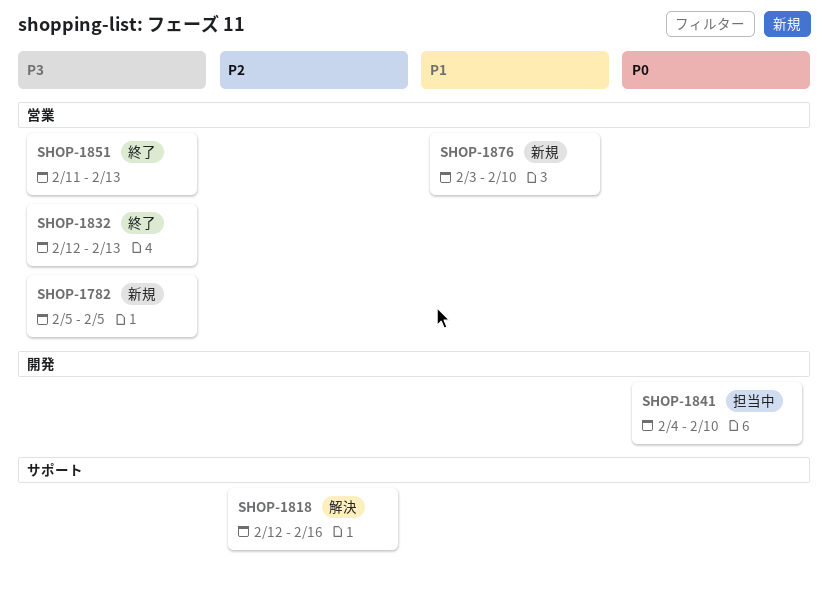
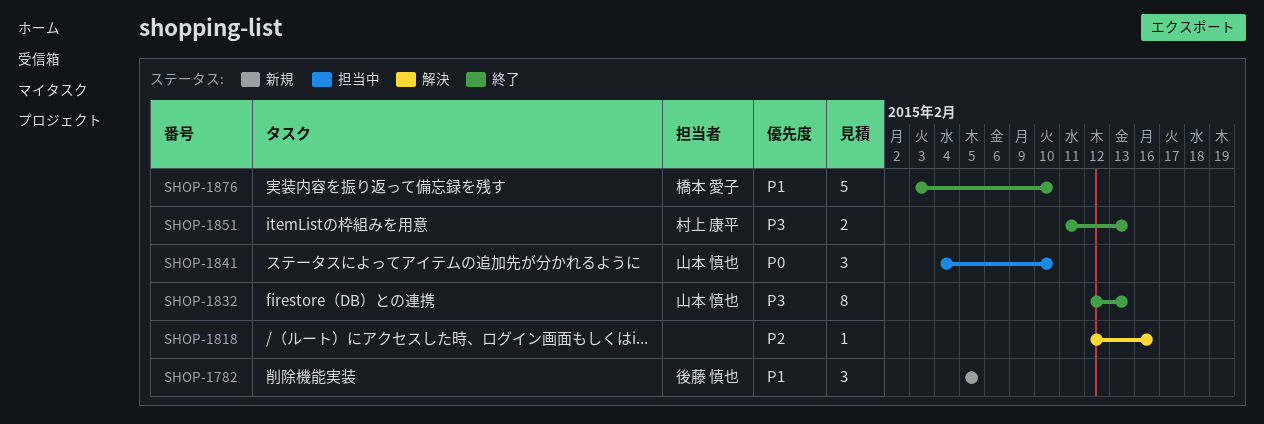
SHOP-1782, priority: P3 -> P1
SHOP-1876, status: 新規 -> 終了

